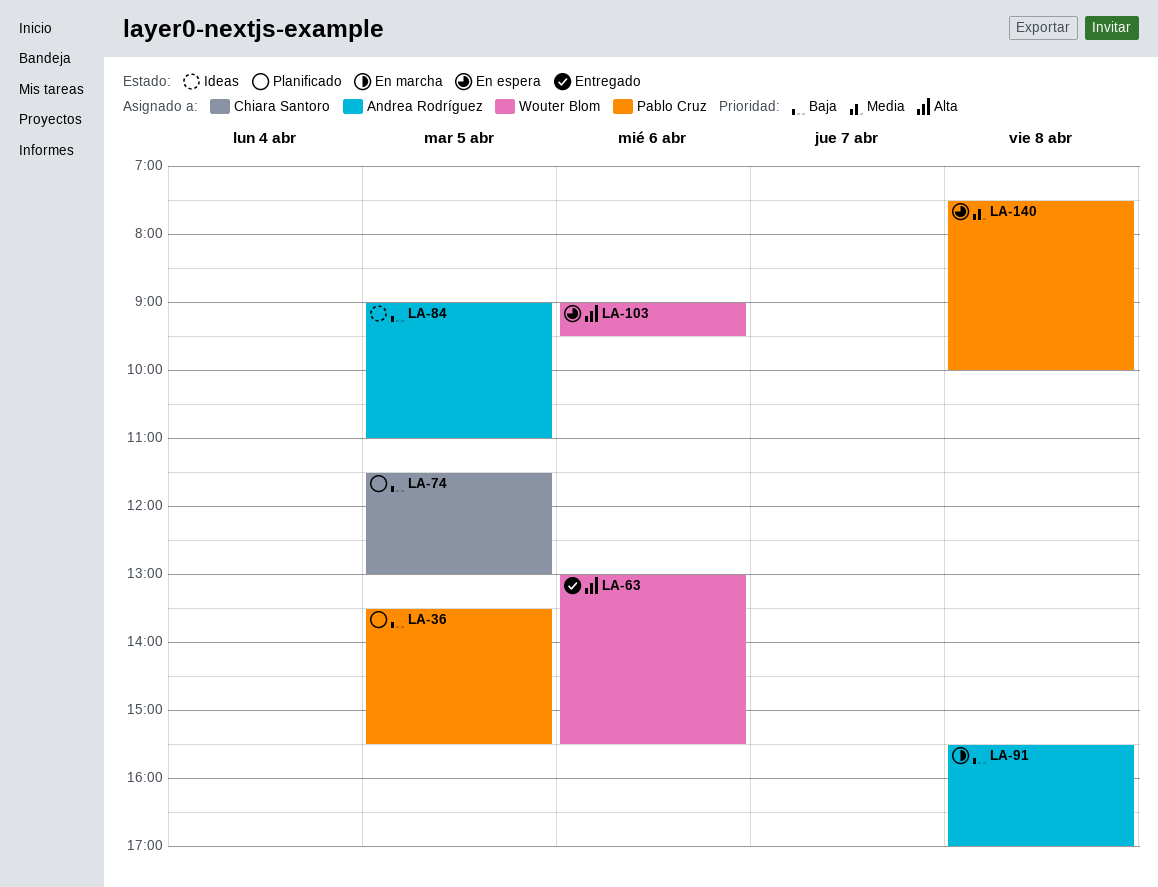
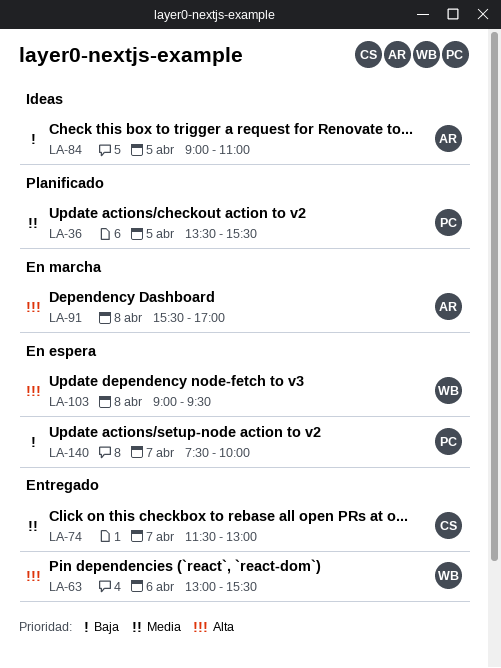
LA-36, priority: Baja -> Media
LA-74, status: Planificado -> Entregado
LA-74, priority: Baja -> Media
LA-74, day: Apr 5 -> Apr 7
LA-91, priority: Baja -> Alta
LA-103, day: Apr 6 -> Apr 8
LA-140, priority: Media -> Baja
LA-140, day: Apr 8 -> Apr 7

